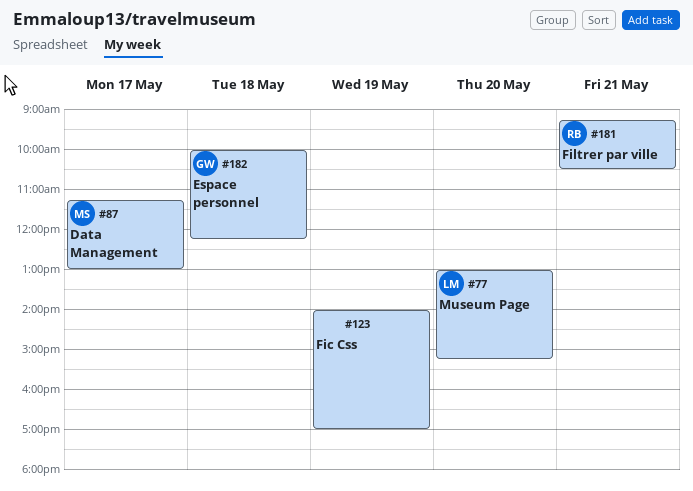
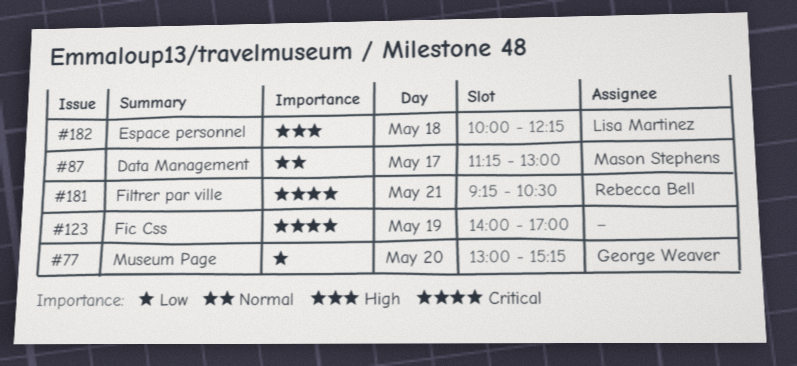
#77, owner: Lisa Martinez -> George Weaver
#182, owner: George Weaver -> Lisa Martinez

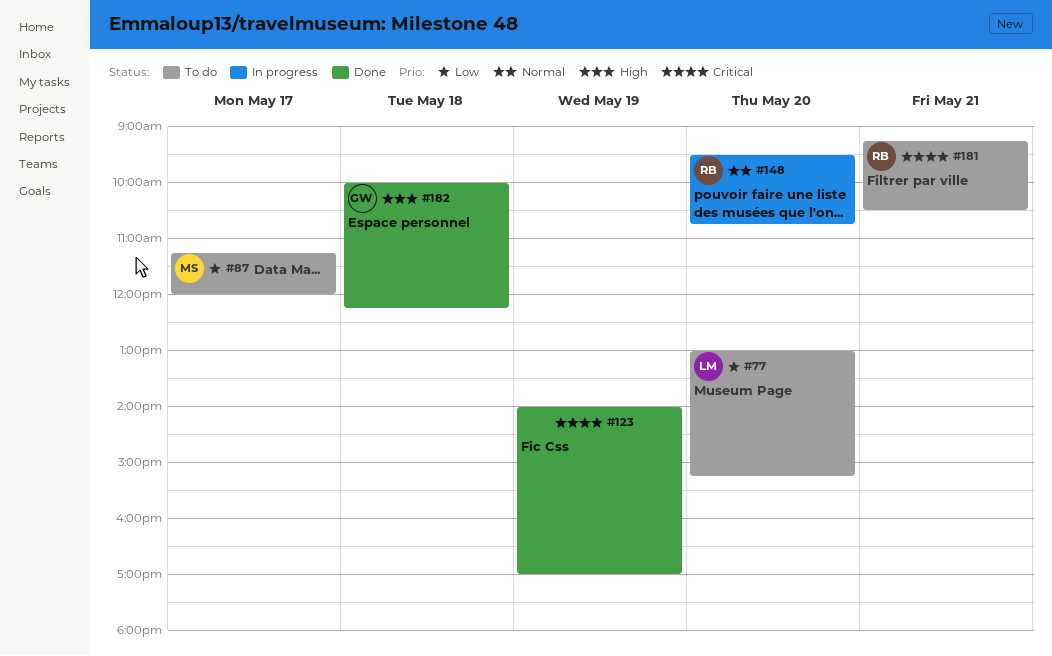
#77, owner: George Weaver -> Lisa Martinez
#87, priority: Normal -> Low
#87, ends: 13:00 -> 12:00
#148: none -> present
#182, owner: Lisa Martinez -> George Weaver

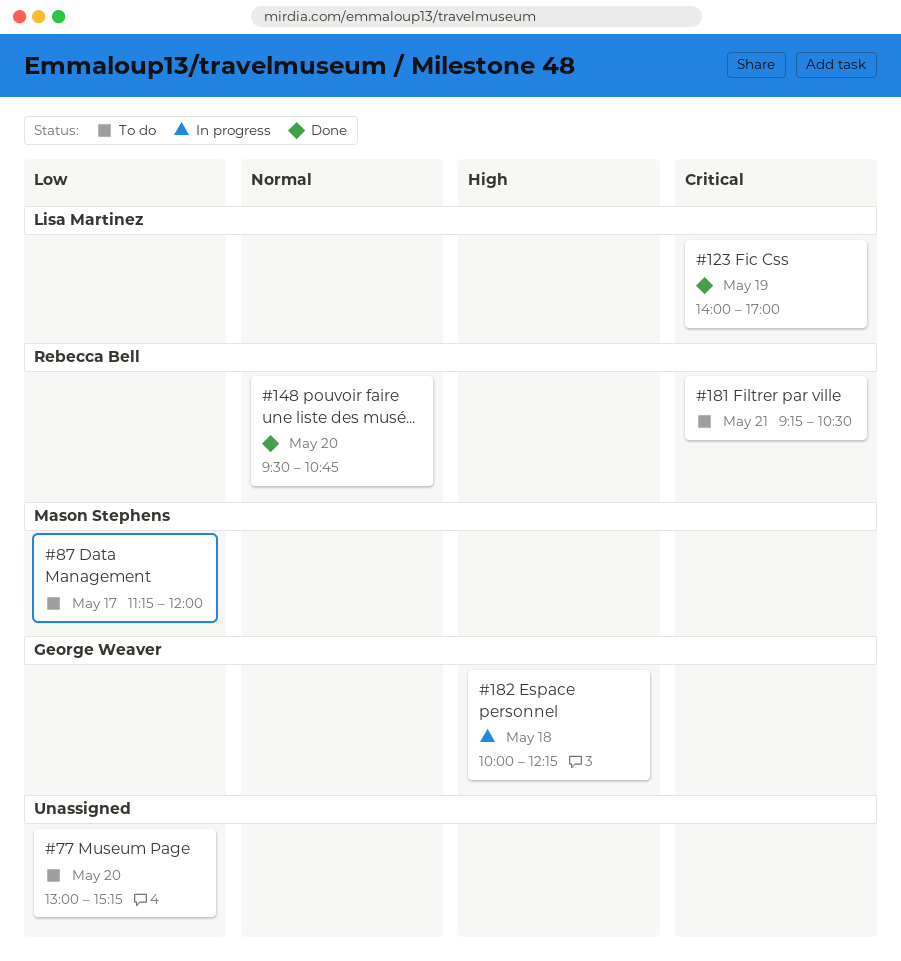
#77, owner: Lisa Martinez -> none
#123, owner: none -> Lisa Martinez
#148, status: In progress -> Done
#182, status: Done -> In progress

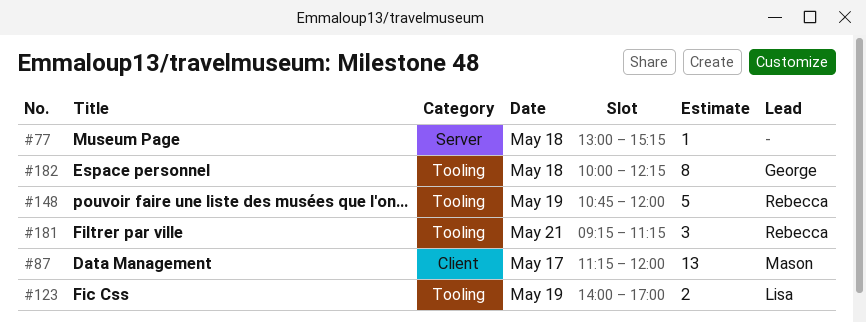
#77, day: May 20 -> May 18
#148, day: May 20 -> May 19
#148, begins: 09:30 -> 10:45
#148, ends: 10:45 -> 12:00
#181, ends: 10:30 -> 11:15

